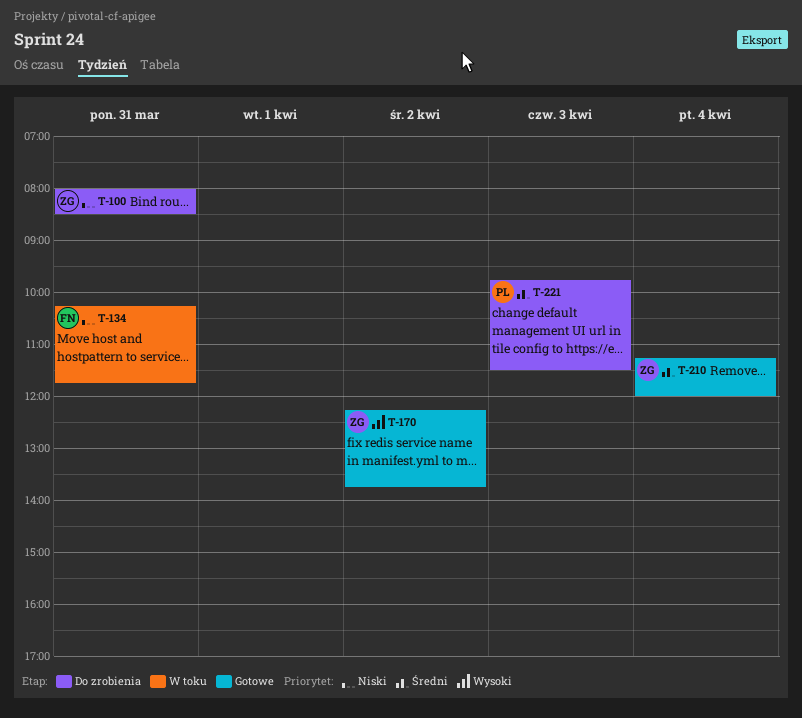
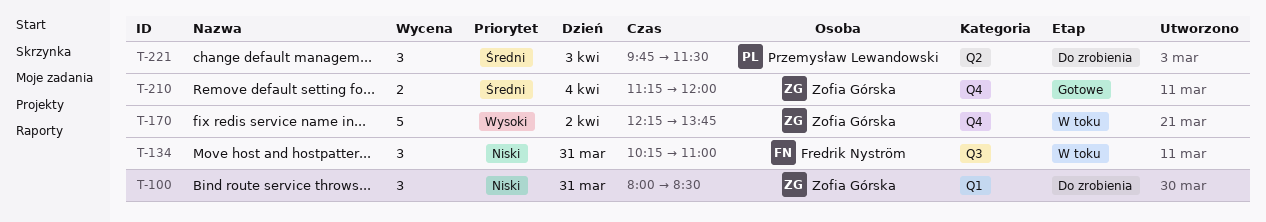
T-134, ends: 11:45 -> 11:00
T-170, status: Gotowe -> W toku

